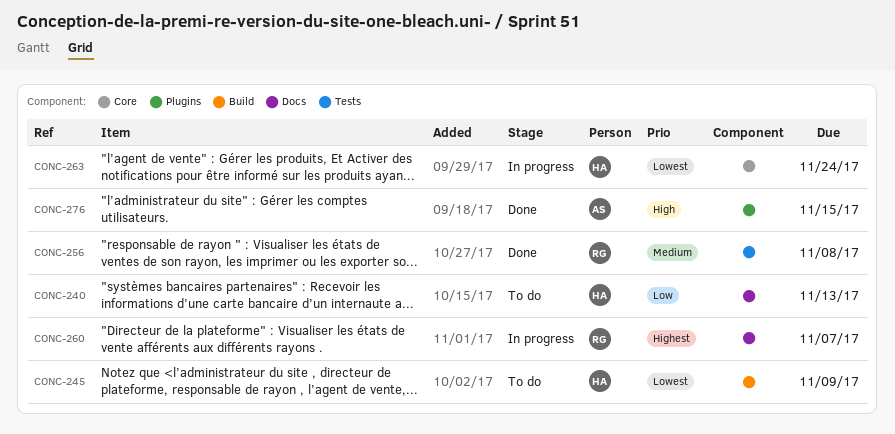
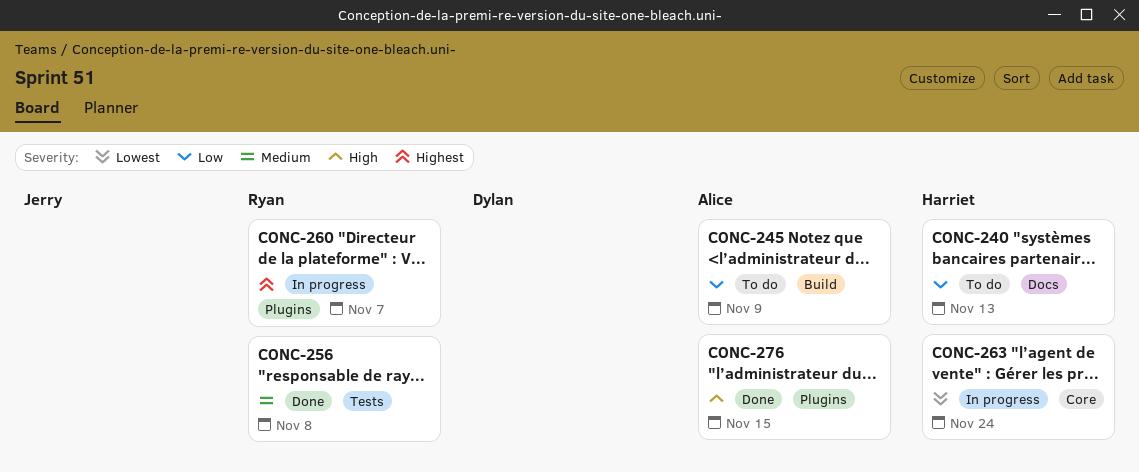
CONC-245, owner: Harriet -> Alice
CONC-245, priority: Lowest -> Low
CONC-260, label: Docs -> Plugins

